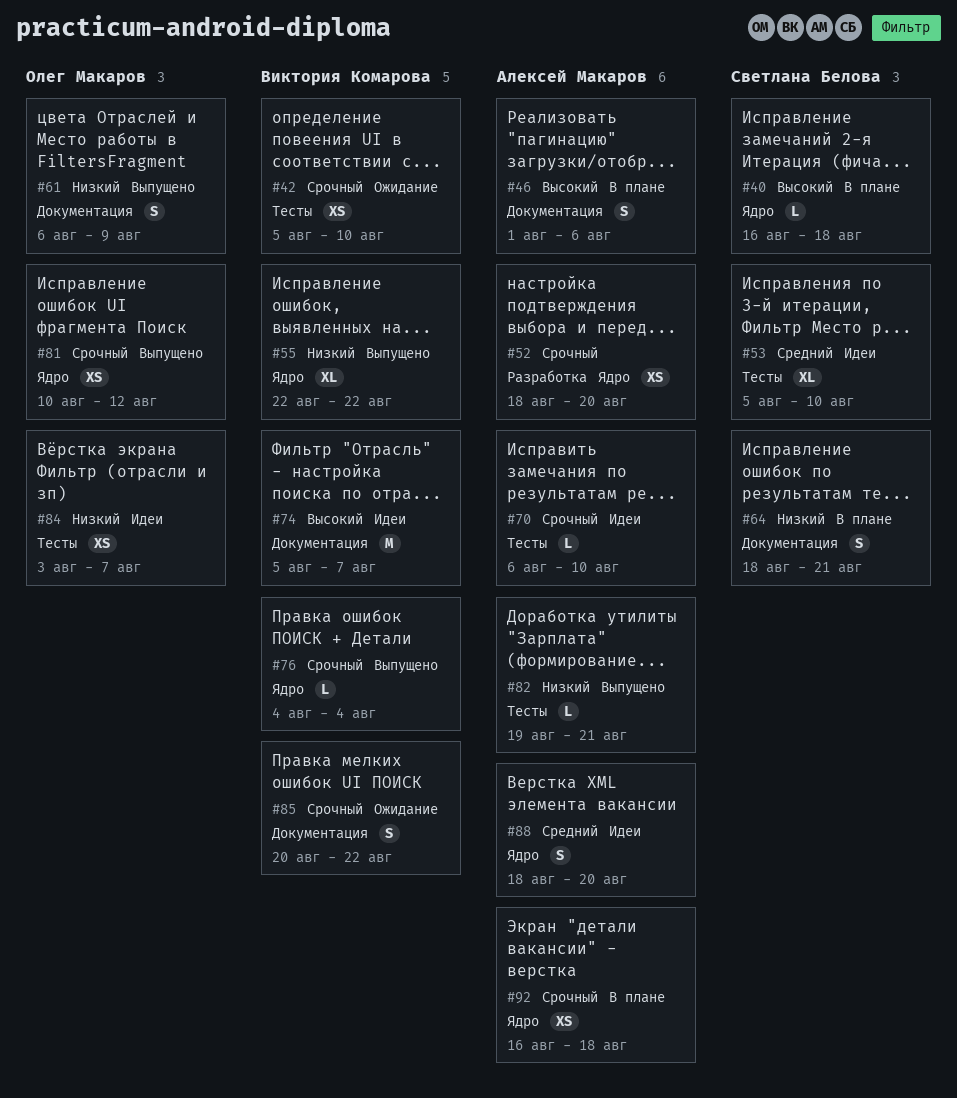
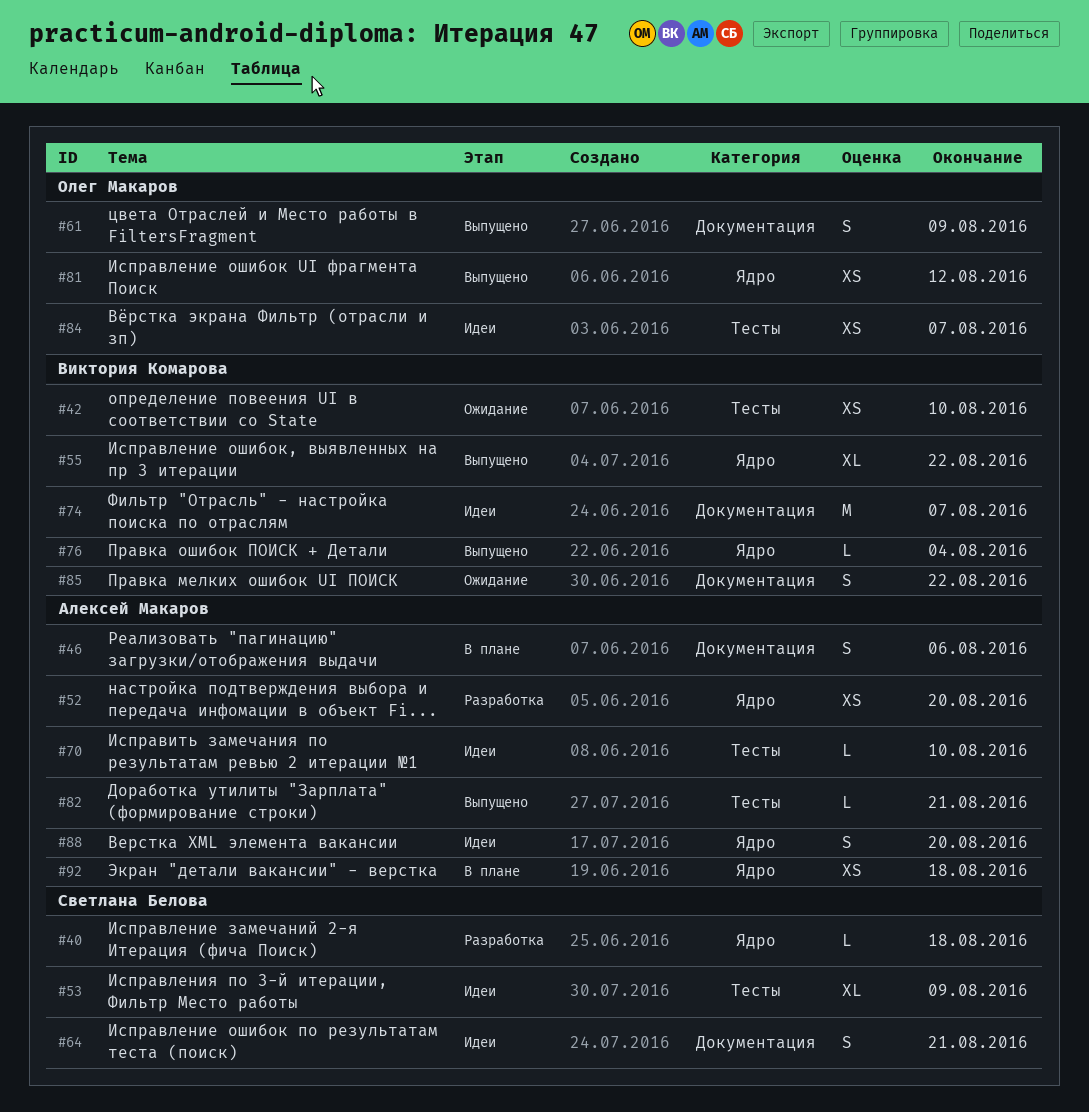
#40, status: В плане -> Разработка
#53, due: Aug 10 -> Aug 9
#64, status: В плане -> Идеи

